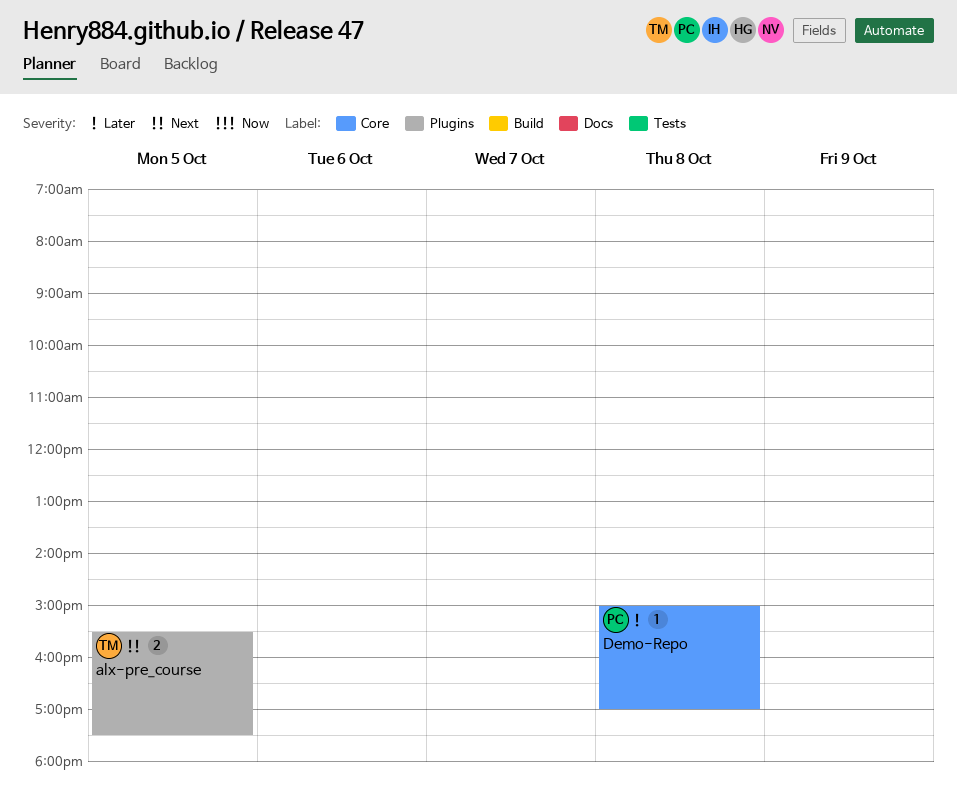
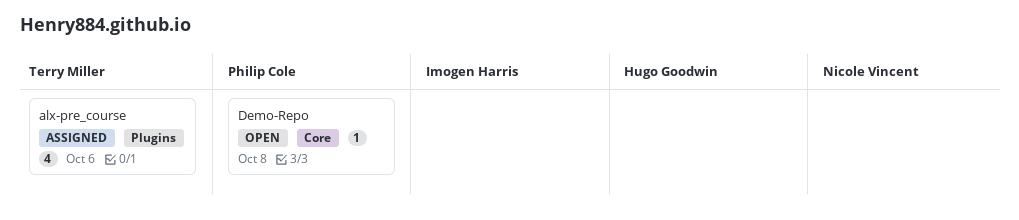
alx-pre_course, estimate: 2 -> 4
alx-pre_course, day: Oct 5 -> Oct 6

